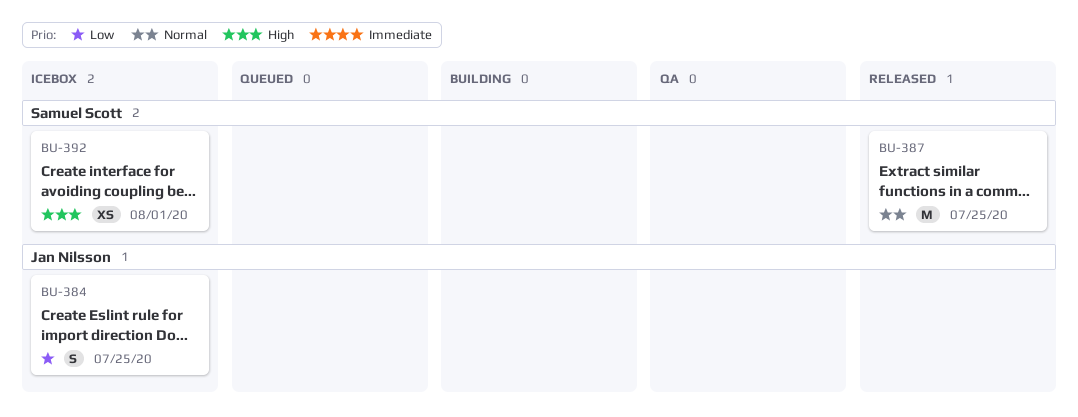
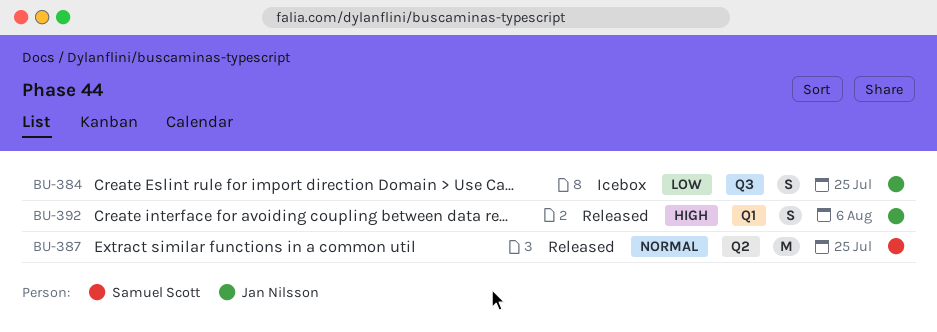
BU-392, status: Icebox -> Released
BU-392, owner: Samuel Scott -> Jan Nilsson
BU-392, estimate: XS -> S
BU-392, due: Aug 1 -> Aug 6

